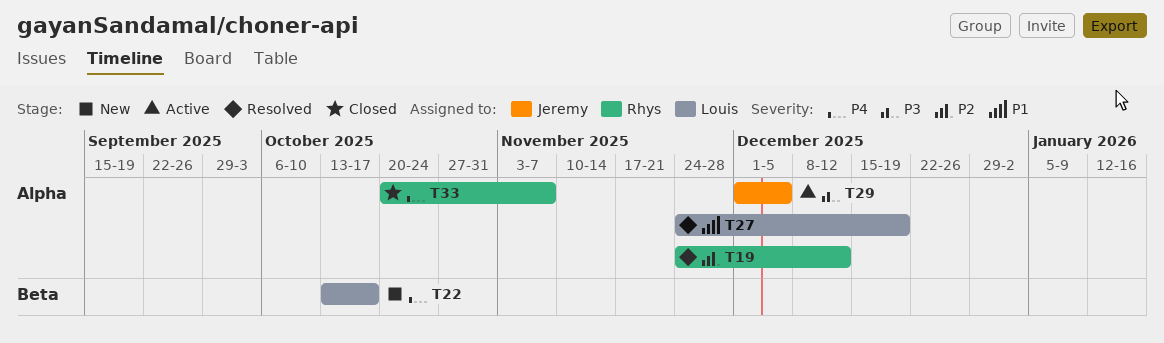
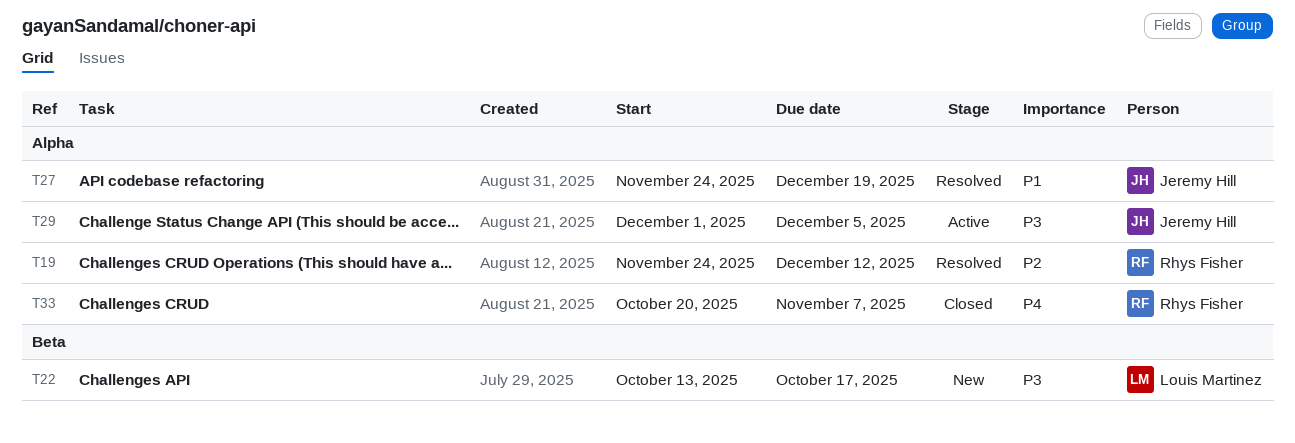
T22, priority: P4 -> P3
T27, owner: Louis Martinez -> Jeremy Hill

